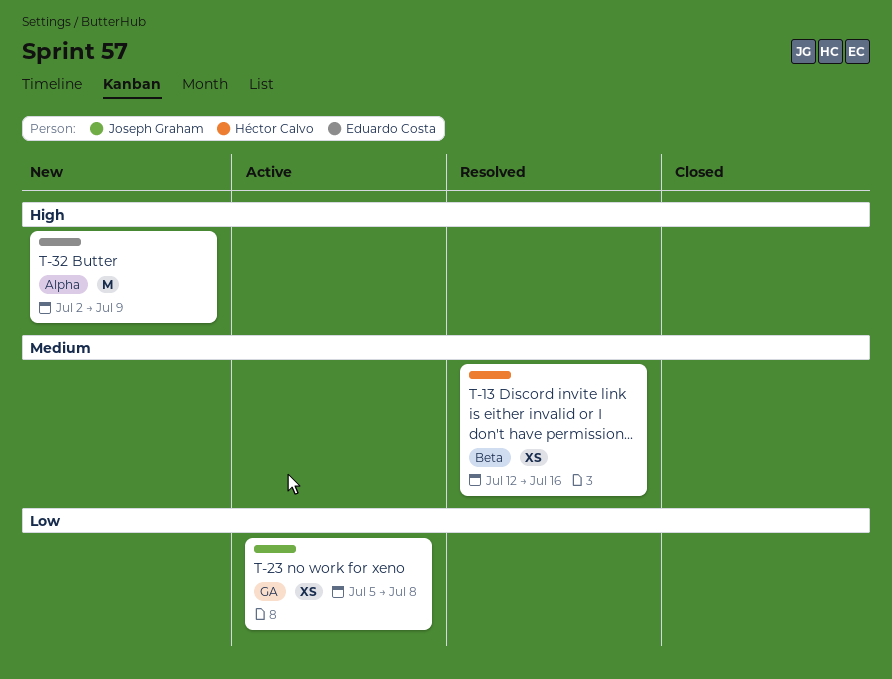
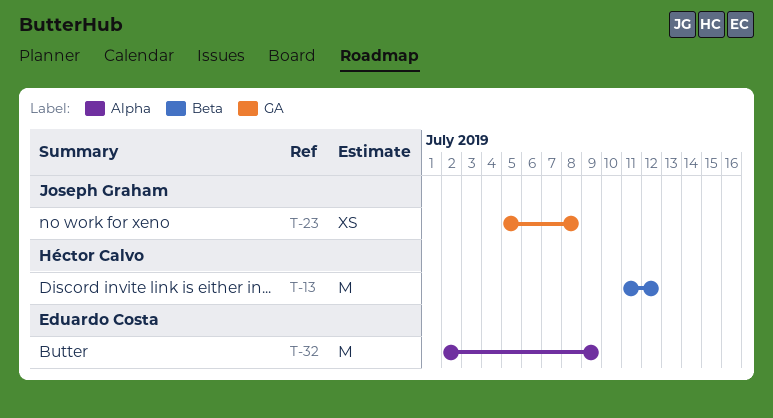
T-13, estimate: XS -> M
T-13, start: Jul 12 -> Jul 11
T-13, due: Jul 16 -> Jul 12

